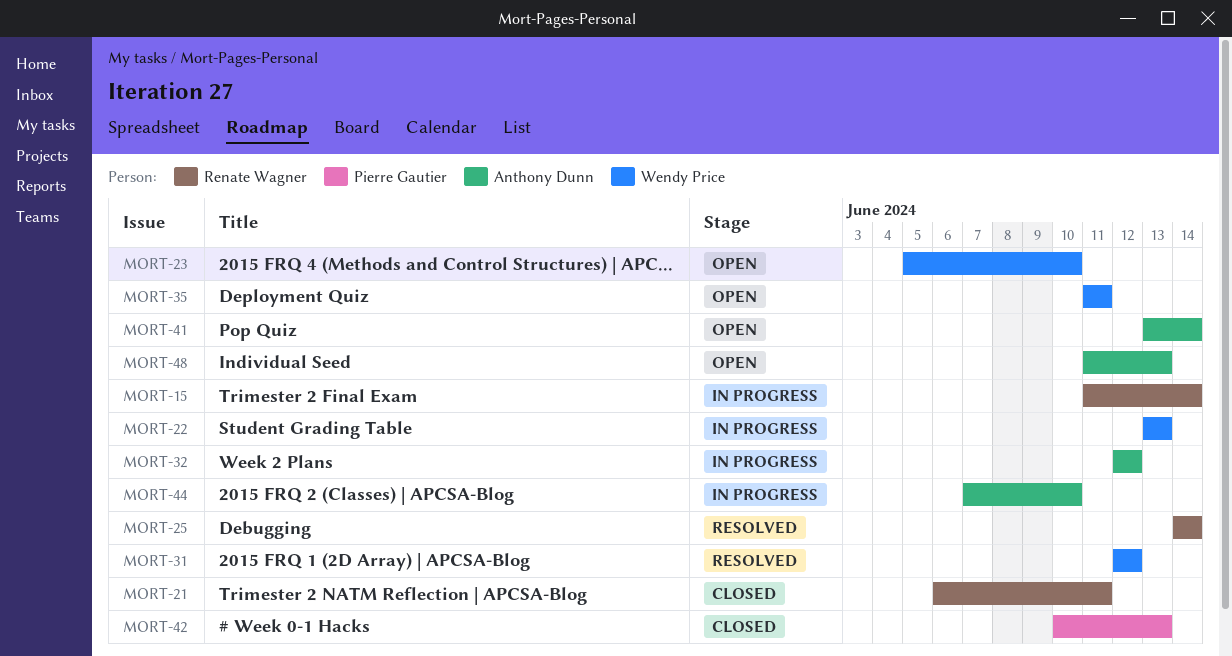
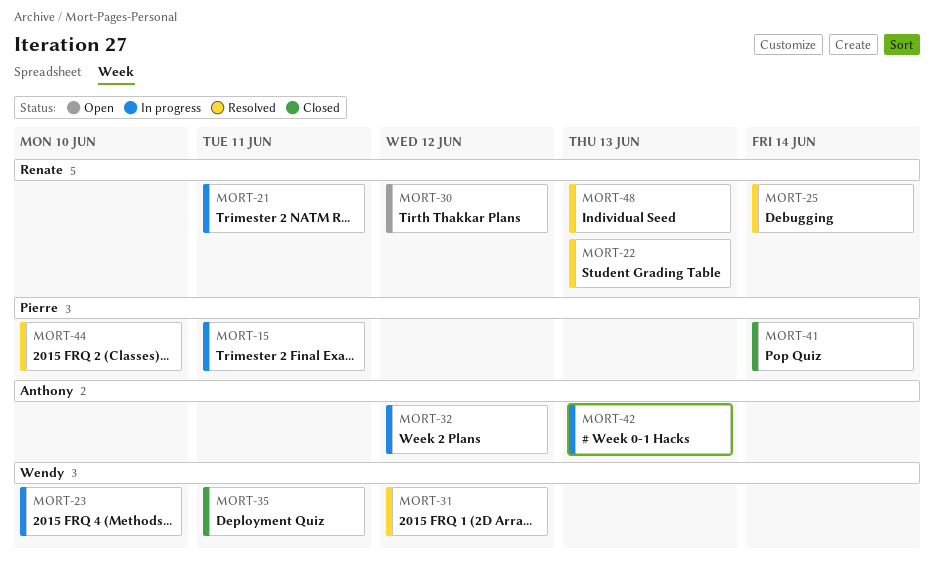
MORT-15, owner: Renate Wagner -> Pierre Gautier
MORT-15, due: Jun 14 -> Jun 11
MORT-21, status: Closed -> In progress
MORT-22, status: In progress -> Resolved
MORT-22, owner: Wendy Price -> Renate Wagner
MORT-23, status: Open -> In progress
MORT-30: none -> present
MORT-35, status: Open -> Closed
MORT-41, status: Open -> Closed
MORT-41, owner: Anthony Dunn -> Pierre Gautier
MORT-42, status: Closed -> In progress
MORT-42, owner: Pierre Gautier -> Anthony Dunn
MORT-44, status: In progress -> Resolved
MORT-44, owner: Anthony Dunn -> Pierre Gautier
MORT-48, status: Open -> Resolved
MORT-48, owner: Anthony Dunn -> Renate Wagner

